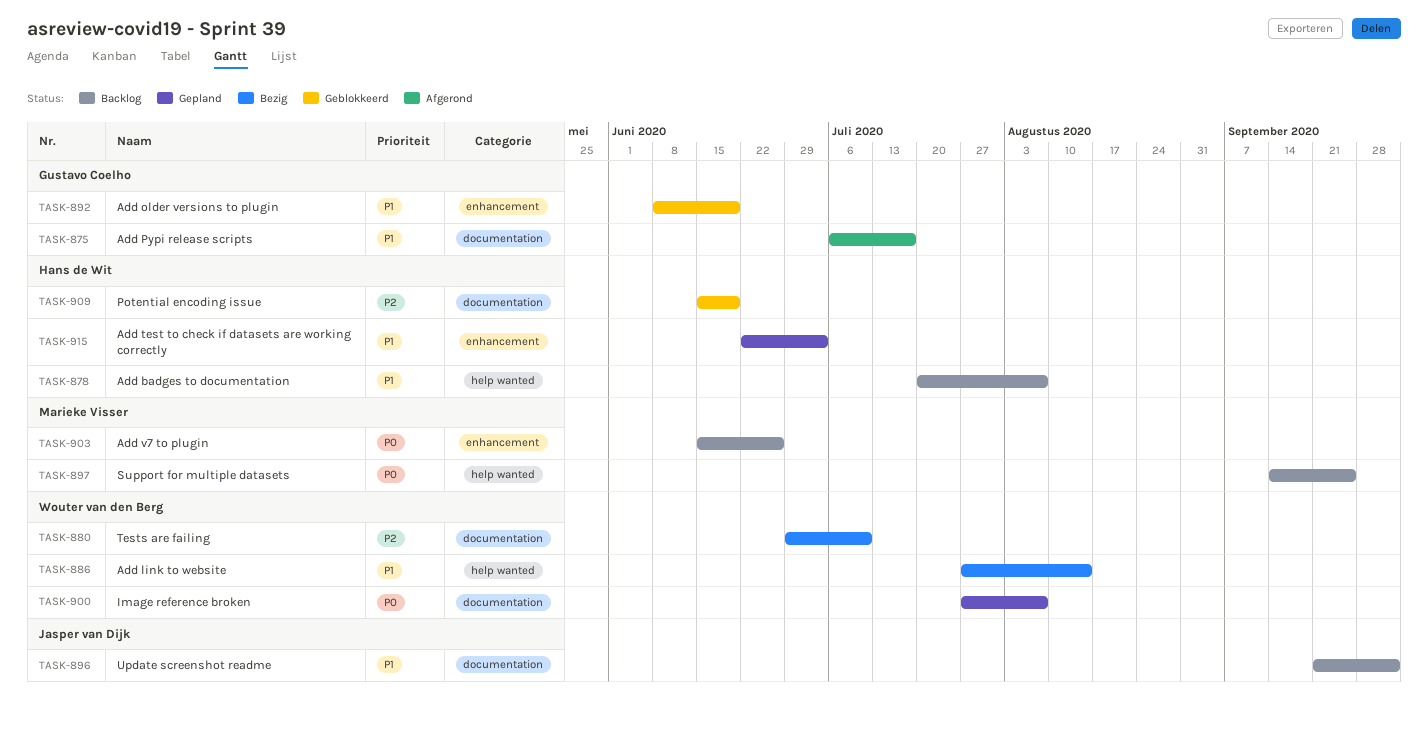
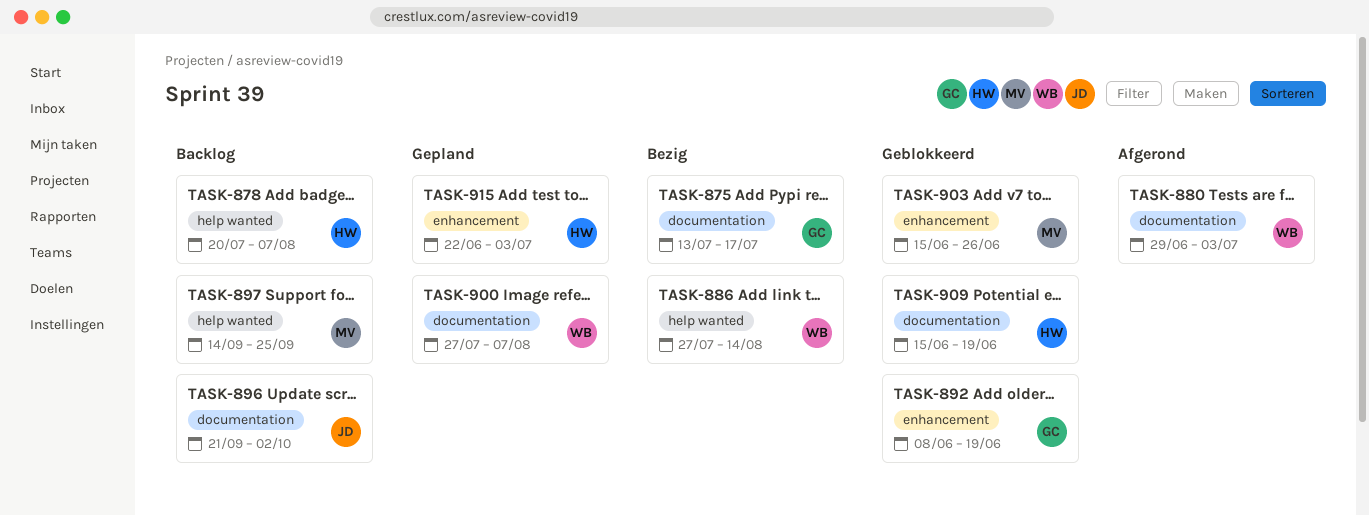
TASK-875, status: Afgerond -> Bezig
TASK-875, start: Jul 6 -> Jul 13
TASK-880, status: Bezig -> Afgerond
TASK-880, due: Jul 10 -> Jul 3
TASK-903, status: Backlog -> Geblokkeerd

